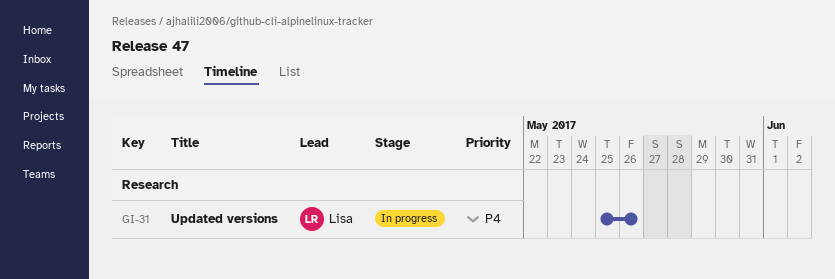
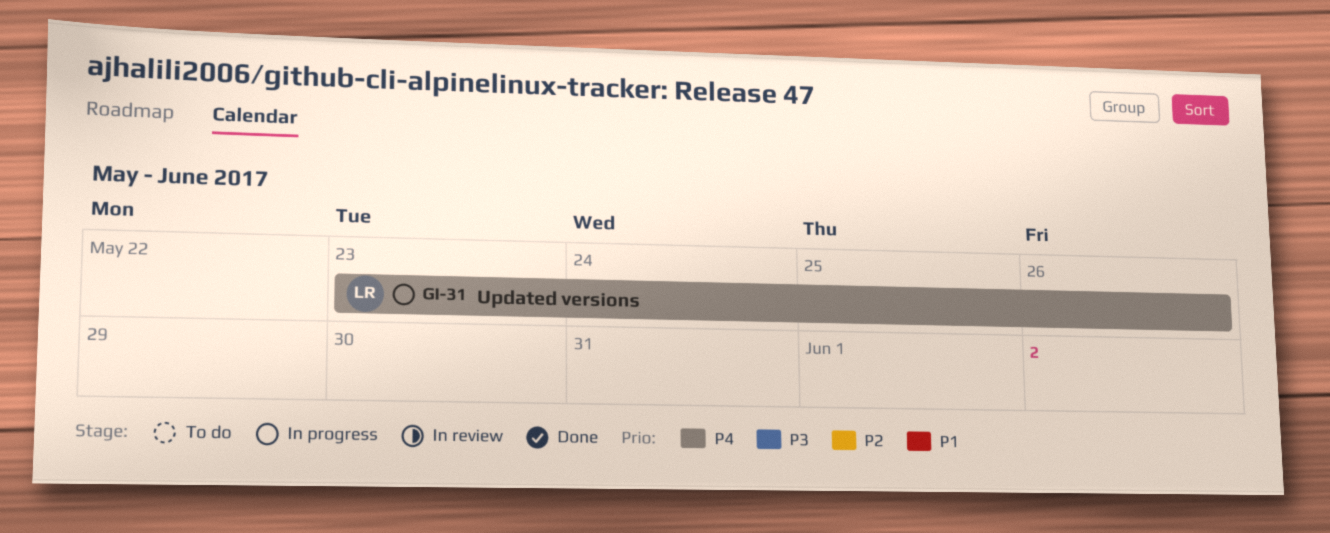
GI-31, start: May 25 -> May 23

